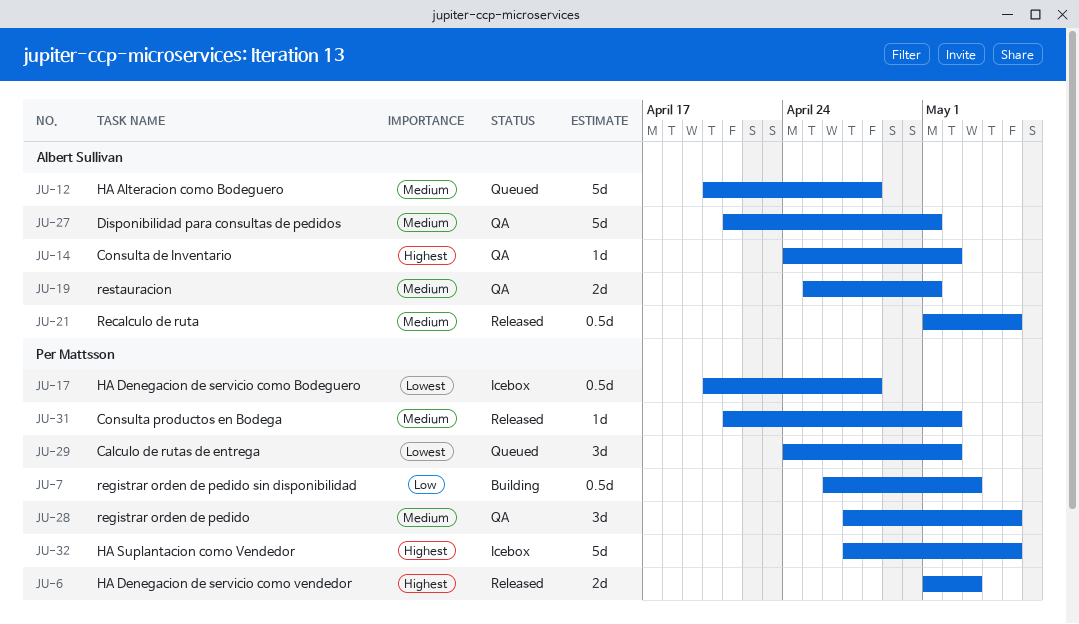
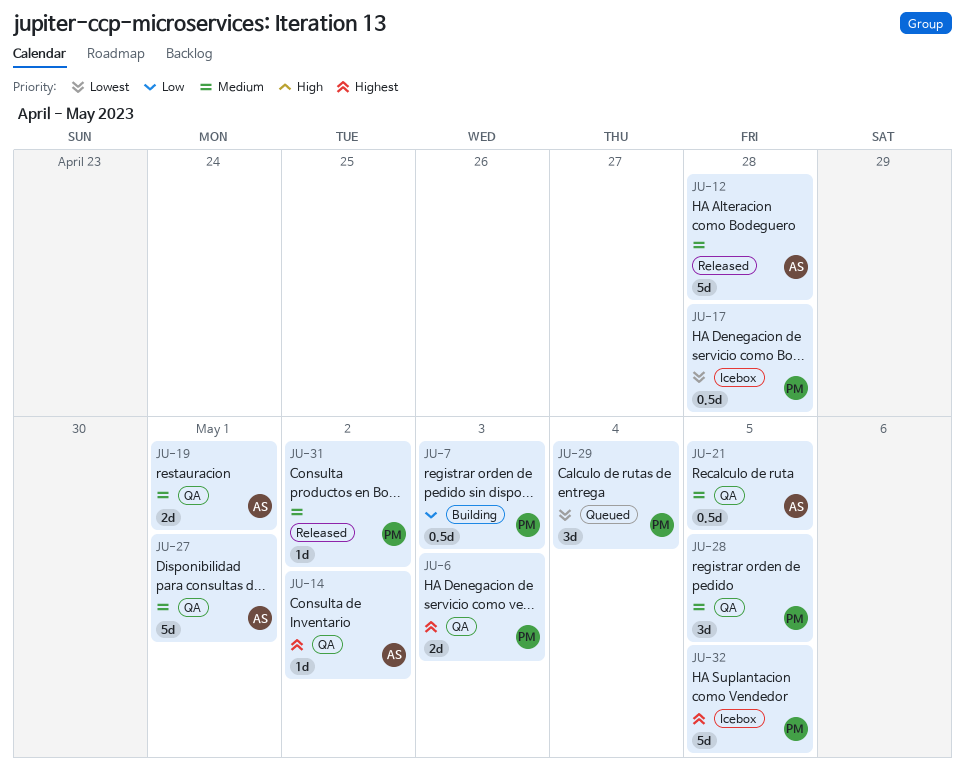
JU-6, status: Released -> QA
JU-12, status: Queued -> Released
JU-21, status: Released -> QA
JU-29, due: May 2 -> May 4

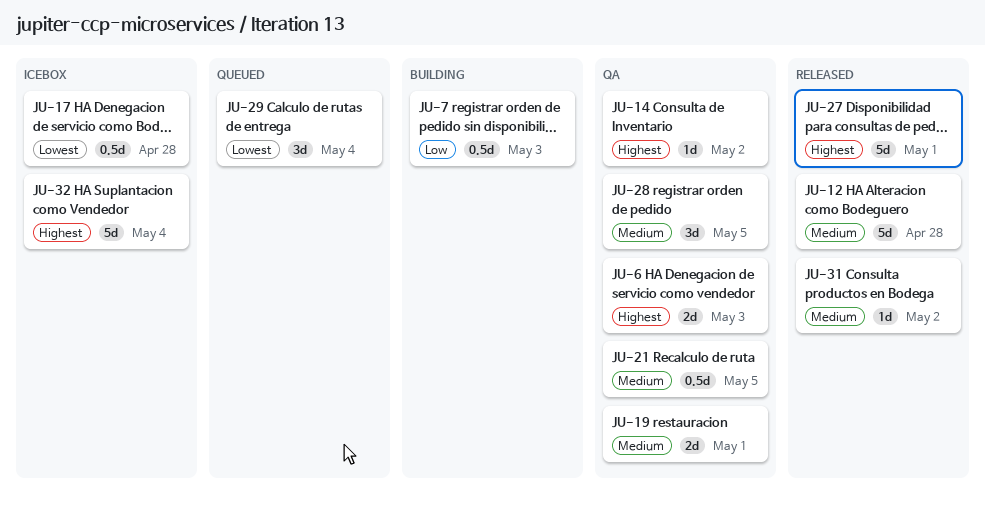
JU-27, status: QA -> Released
JU-27, priority: Medium -> Highest
JU-32, due: May 5 -> May 4

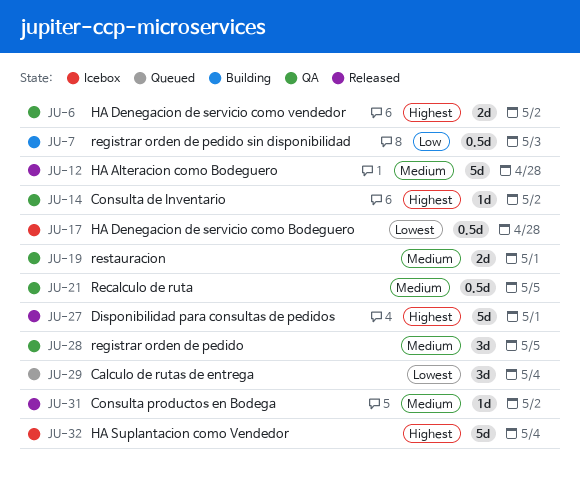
JU-6, due: May 3 -> May 2

